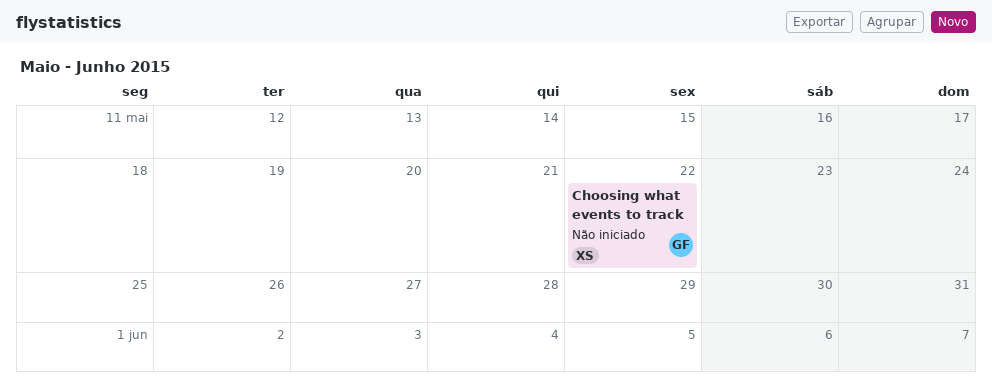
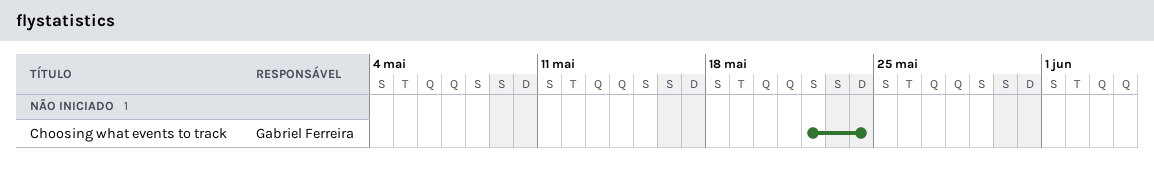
Choosing what events to track, due: May 22 -> May 24

